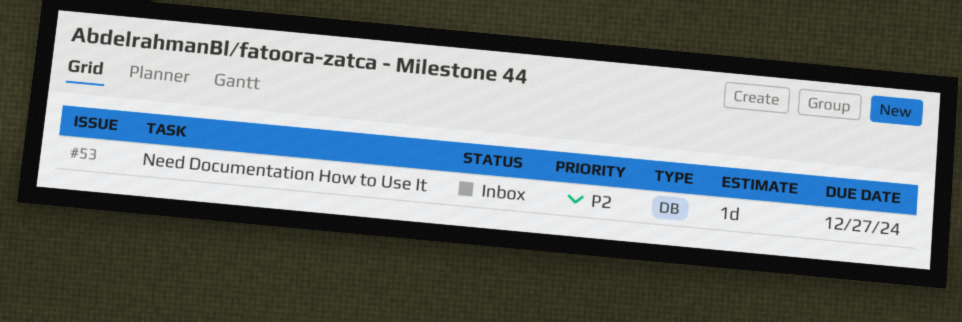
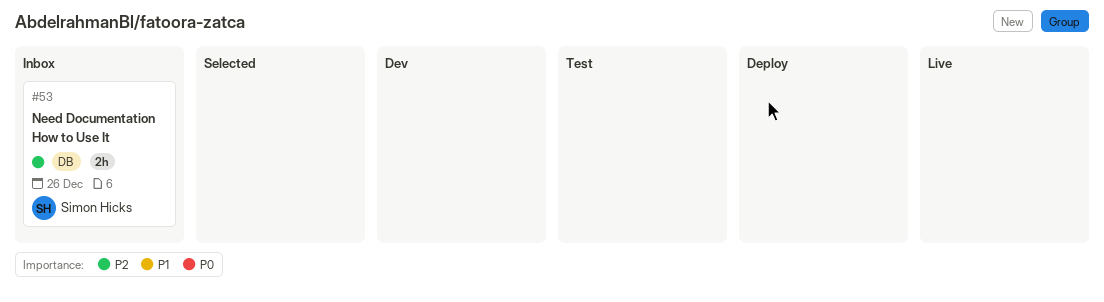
#53, estimate: 1d -> 2h
#53, due: Dec 27 -> Dec 26

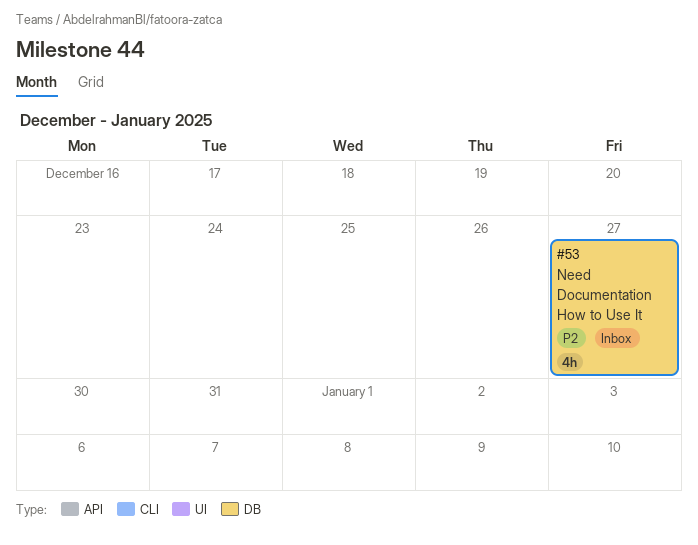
#53, estimate: 2h -> 4h
#53, due: Dec 26 -> Dec 27

